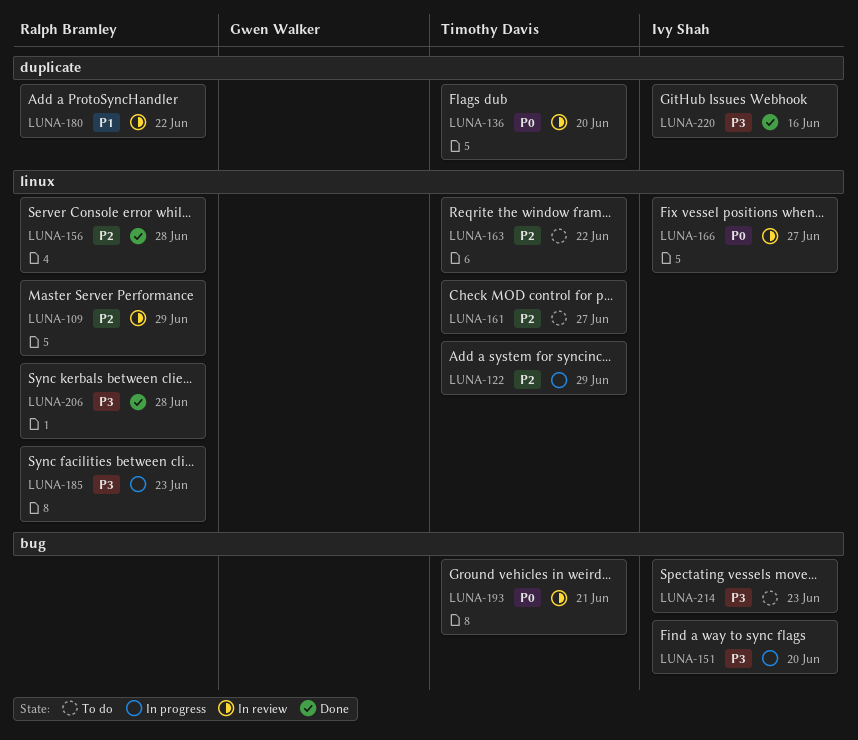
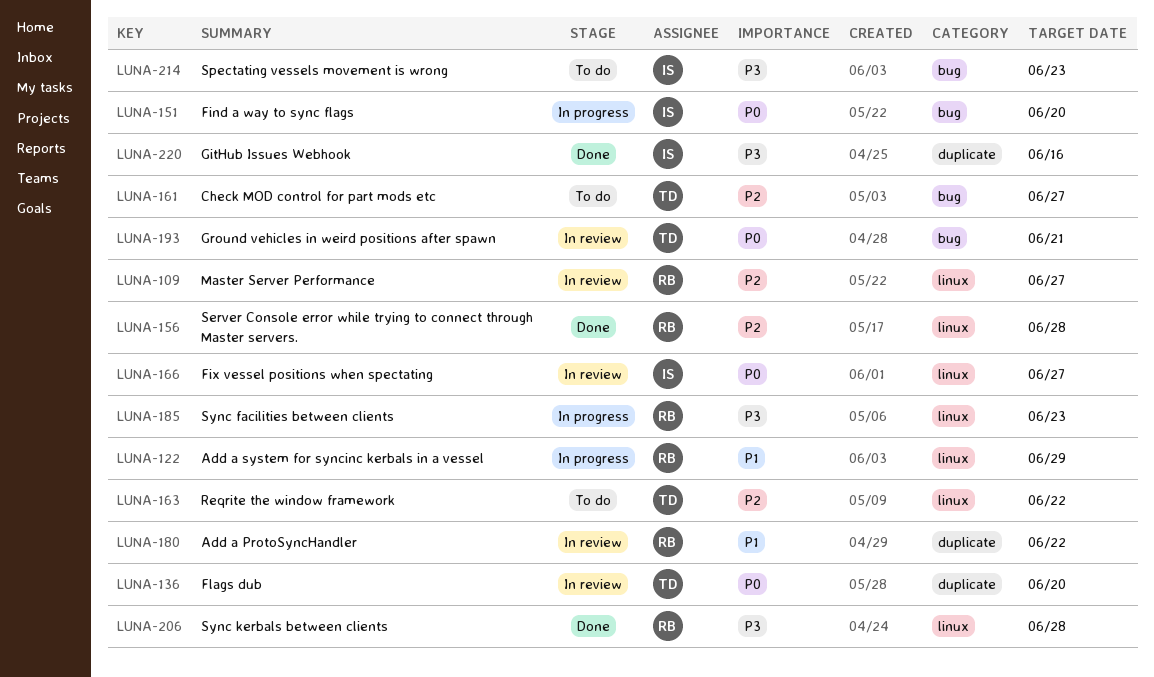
LUNA-109, due: Jun 29 -> Jun 27
LUNA-122, owner: Timothy Davis -> Ralph Bramley
LUNA-122, priority: P2 -> P1
LUNA-151, priority: P3 -> P0
LUNA-161, label: linux -> bug

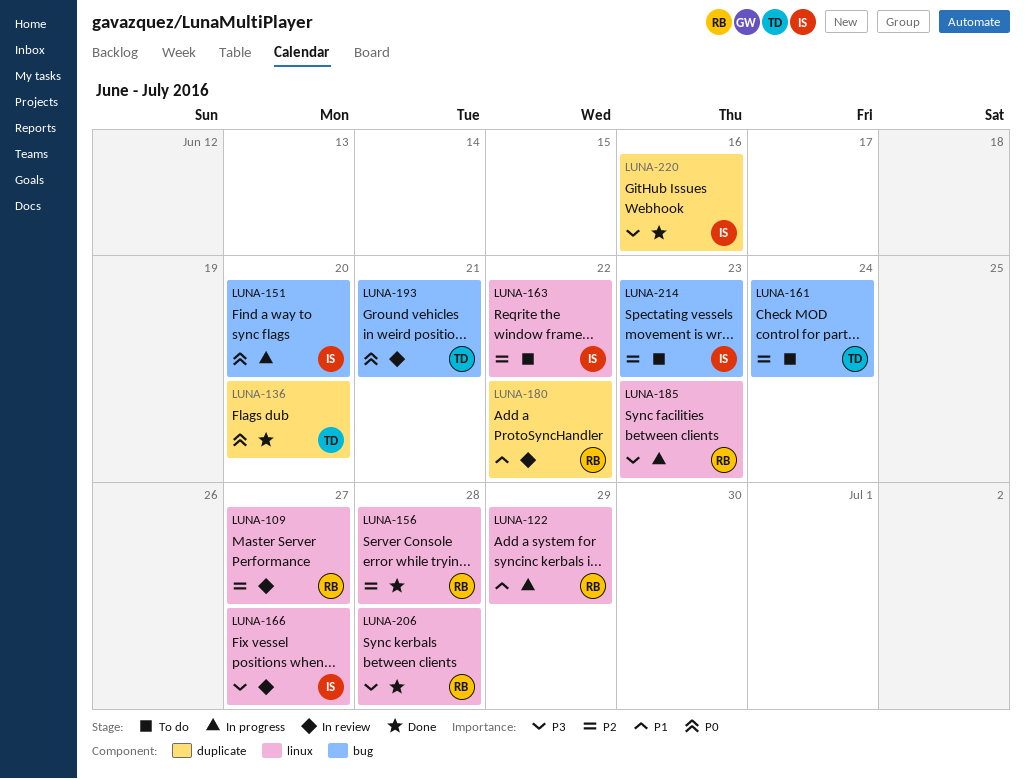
LUNA-136, status: In review -> Done
LUNA-161, due: Jun 27 -> Jun 24
LUNA-163, owner: TD -> IS
LUNA-166, priority: P0 -> P3
LUNA-214, priority: P3 -> P2

